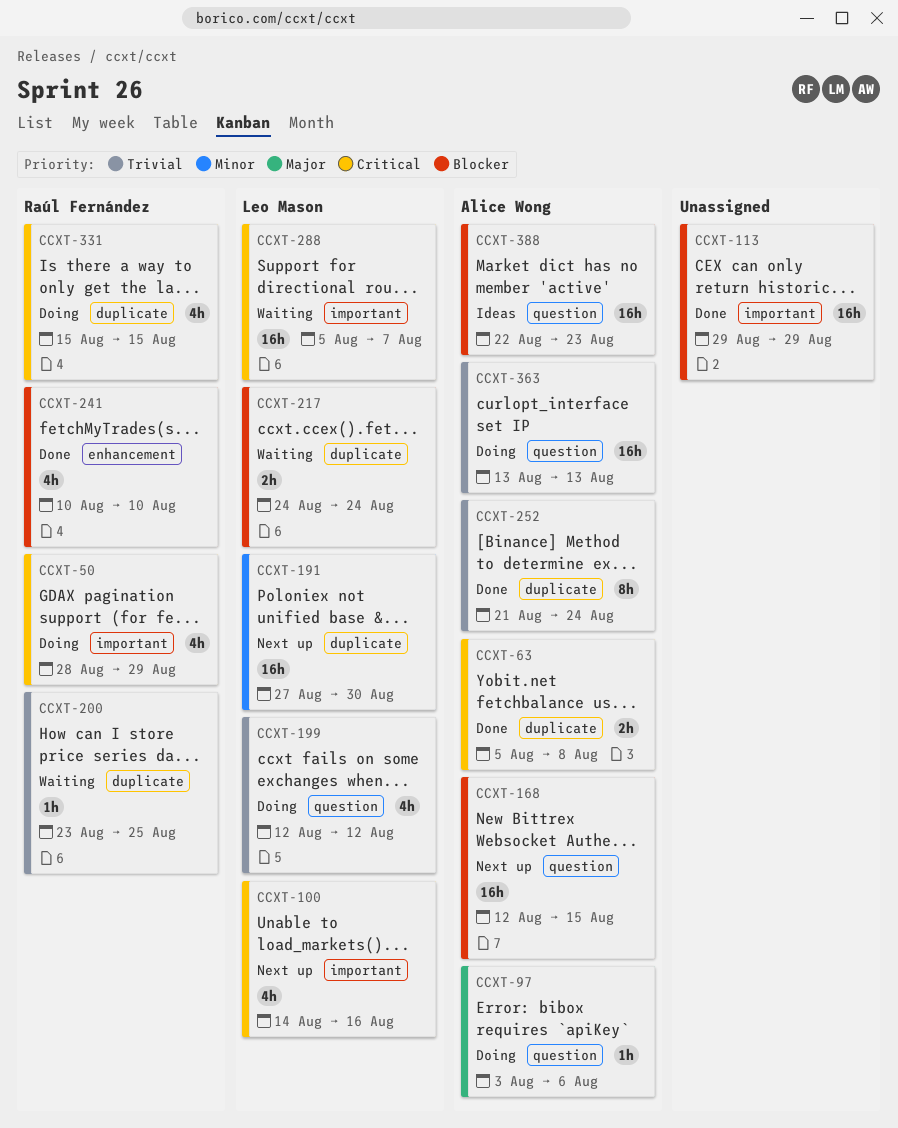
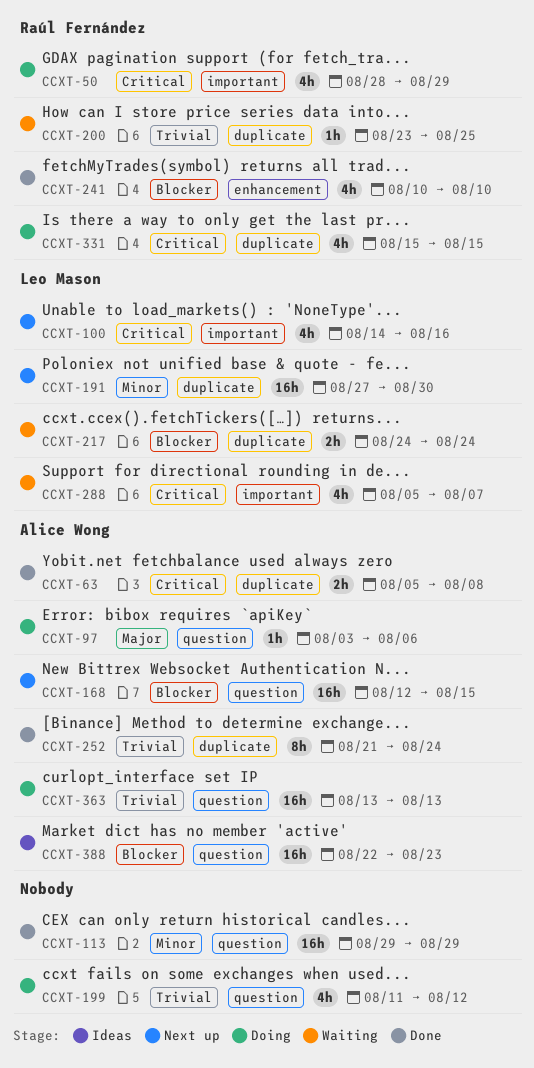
CCXT-113, priority: Blocker -> Minor
CCXT-113, label: important -> question
CCXT-199, owner: Leo Mason -> none
CCXT-199, start: Aug 12 -> Aug 11
CCXT-288, estimate: 16h -> 4h

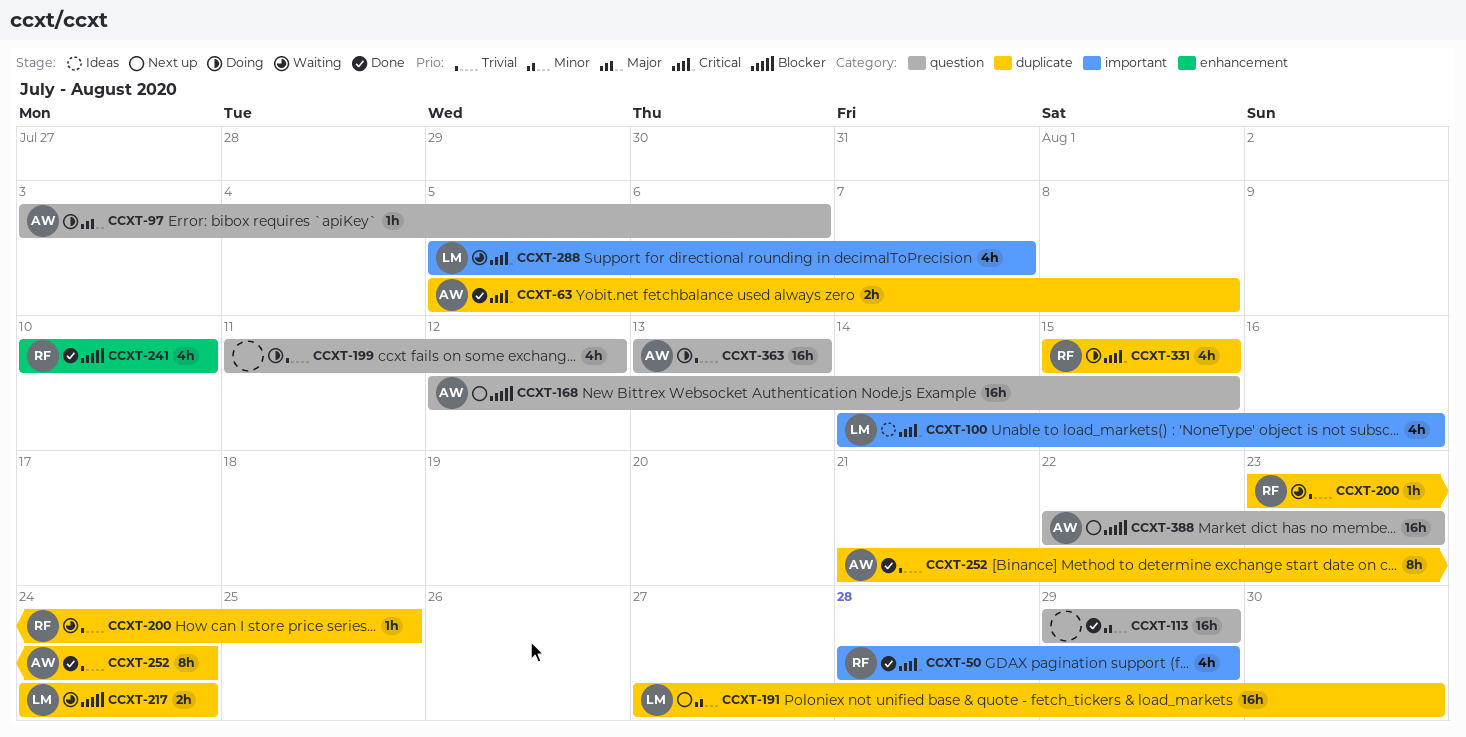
CCXT-50, status: Doing -> Done
CCXT-100, status: Next up -> Ideas
CCXT-388, status: Ideas -> Next up

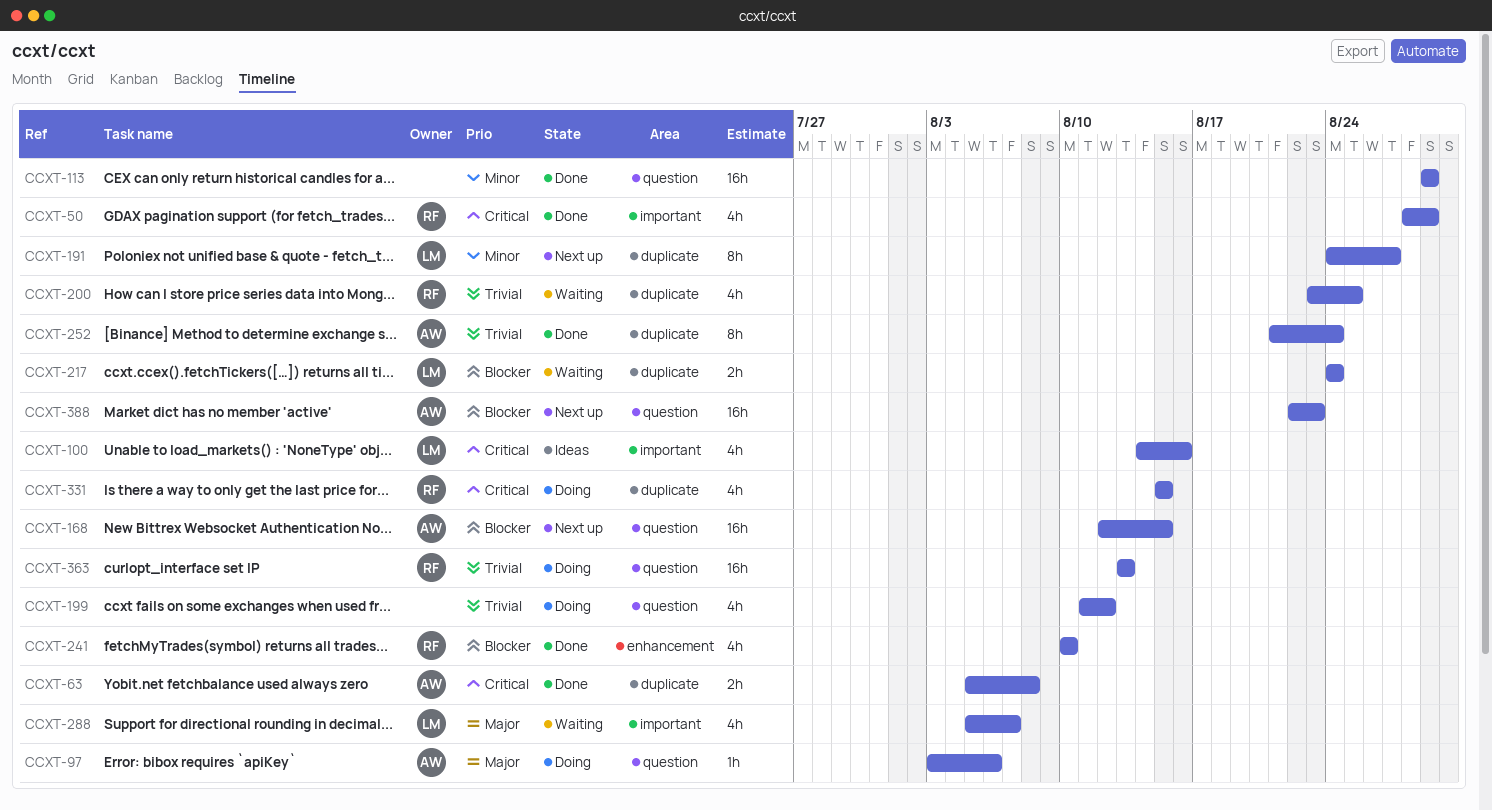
CCXT-191, estimate: 16h -> 8h
CCXT-191, start: Aug 27 -> Aug 24
CCXT-191, due: Aug 30 -> Aug 27
CCXT-200, estimate: 1h -> 4h
CCXT-288, priority: Critical -> Major
CCXT-363, owner: AW -> RF

